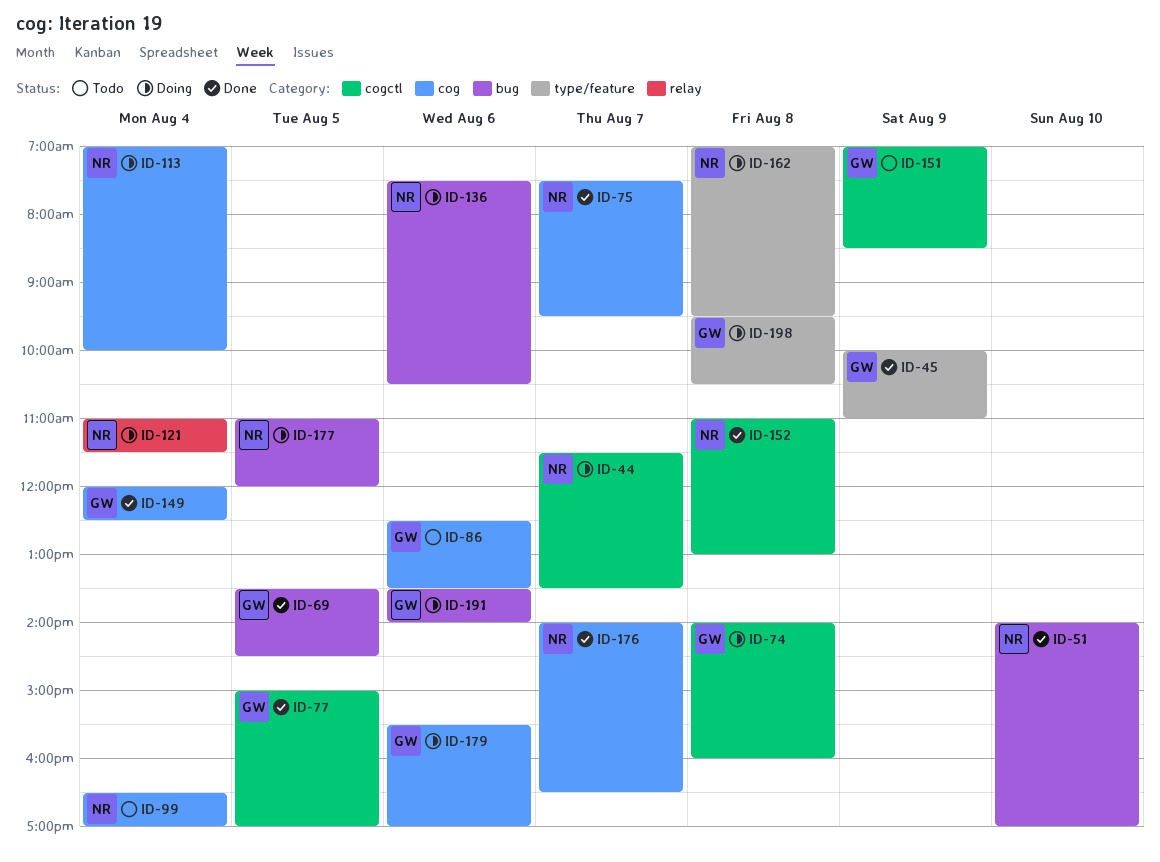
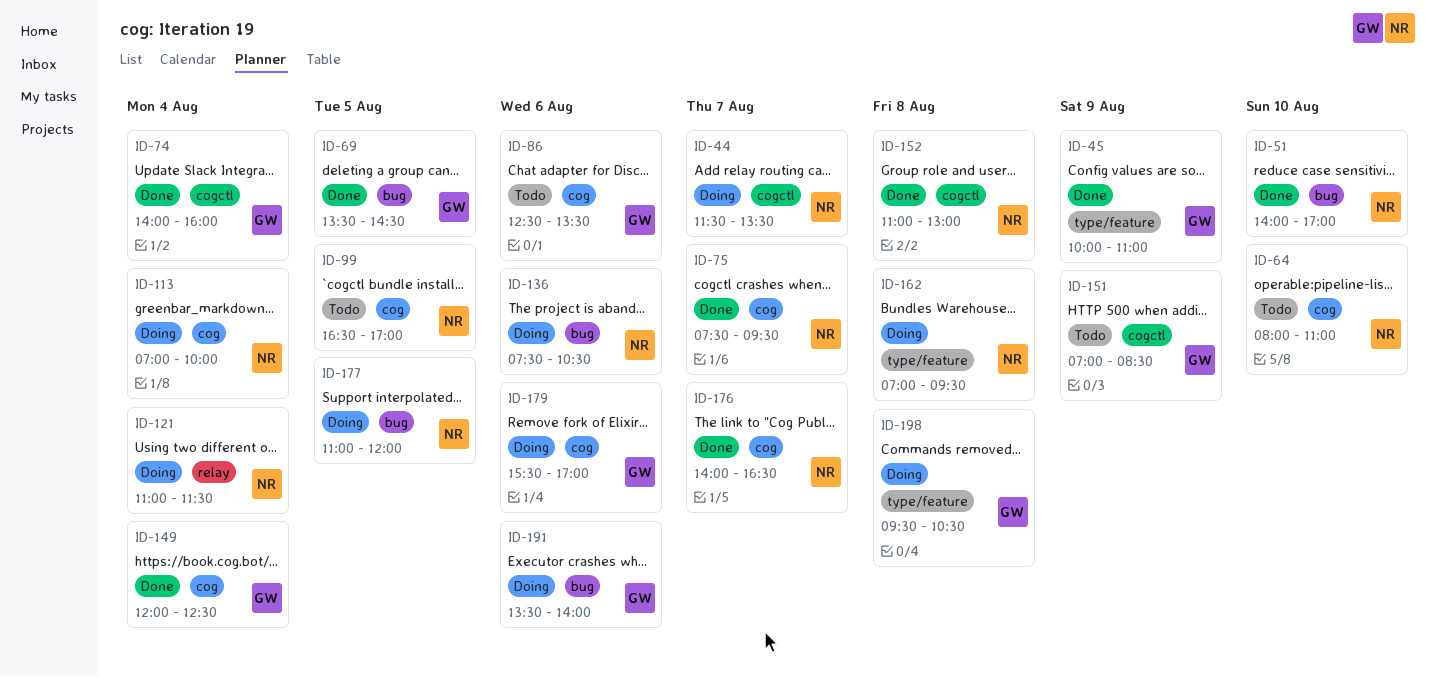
ID-64: none -> present
ID-74, status: Doing -> Done
ID-74, day: Aug 8 -> Aug 4
ID-77: present -> none
ID-99, day: Aug 4 -> Aug 5

